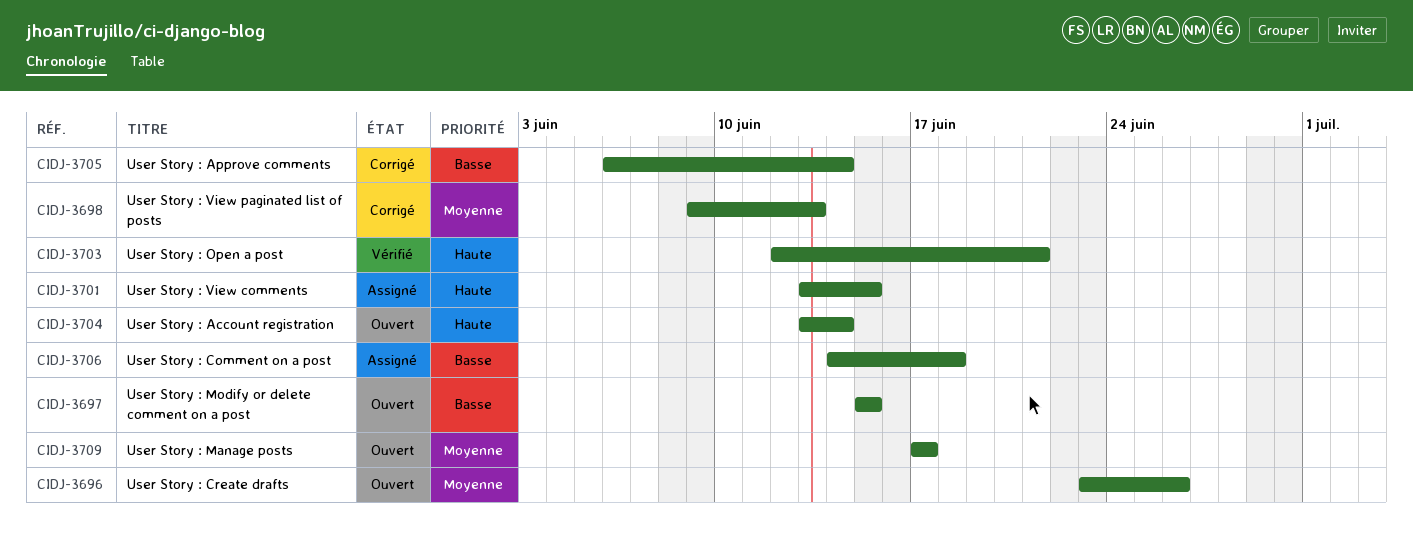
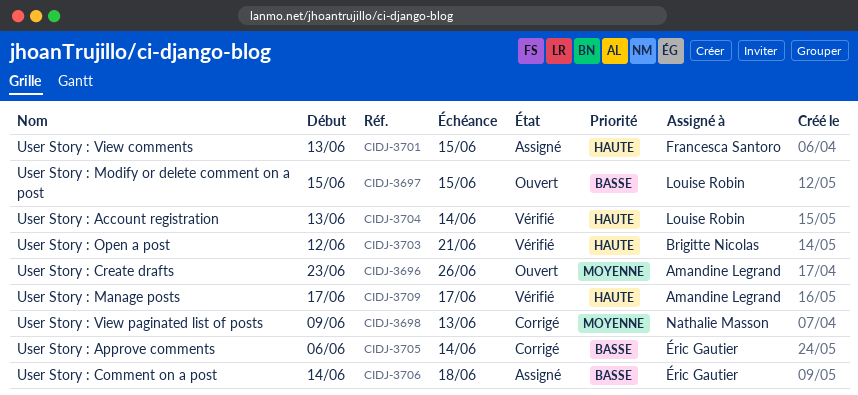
CIDJ-3704, status: Ouvert -> Vérifié
CIDJ-3709, status: Ouvert -> Vérifié
CIDJ-3709, priority: Moyenne -> Haute

